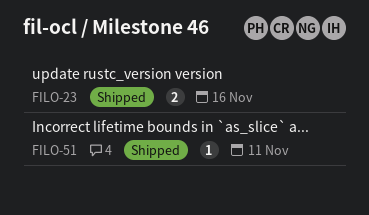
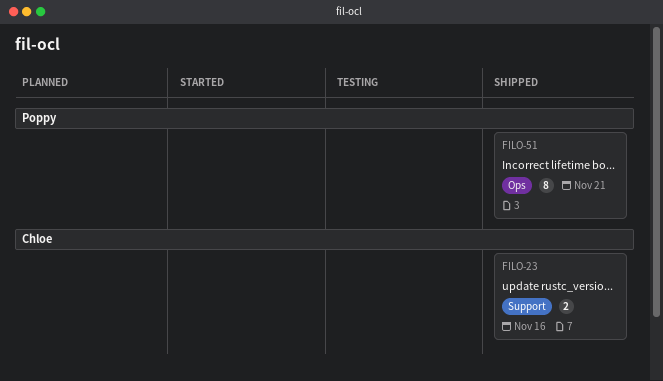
FILO-51, estimate: 1 -> 8
FILO-51, due: Nov 11 -> Nov 21

